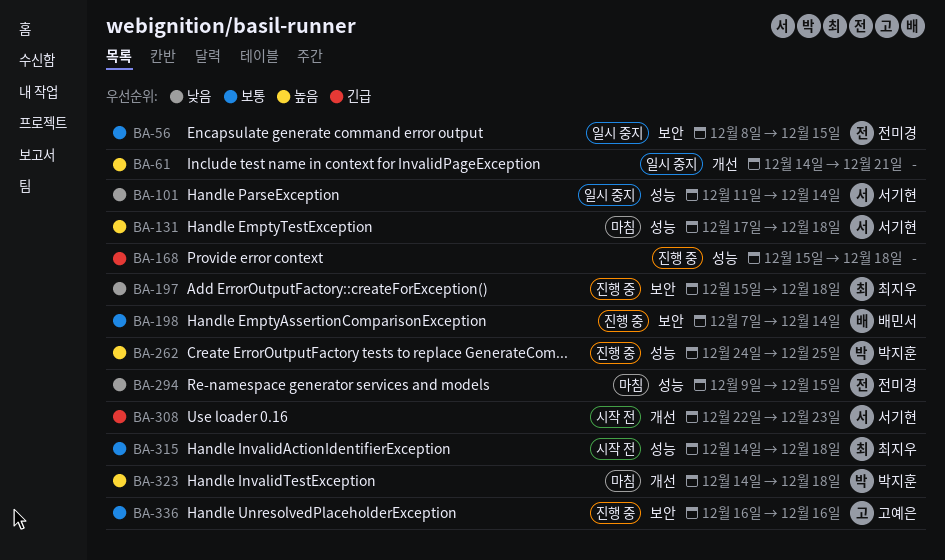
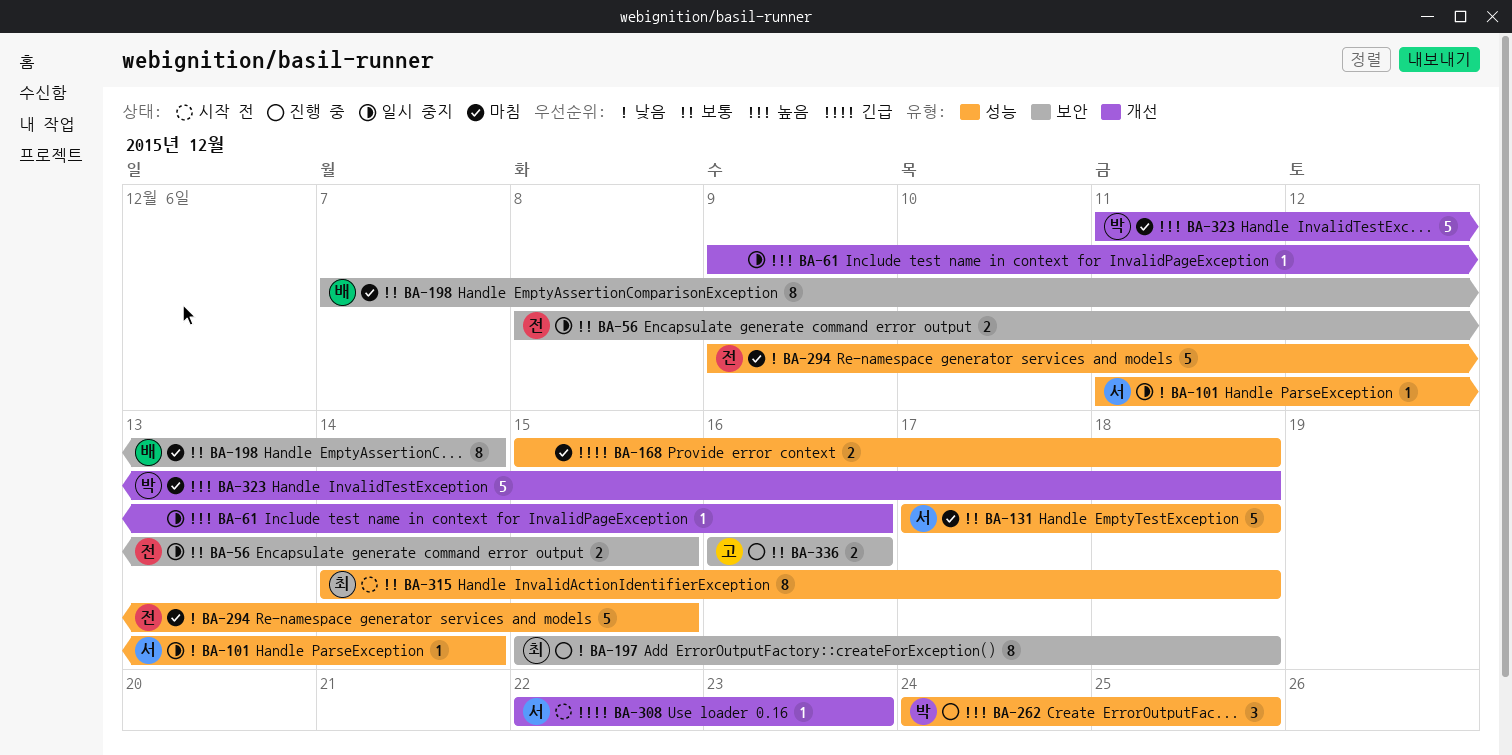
BA-61, start: Dec 14 -> Dec 9
BA-61, due: Dec 21 -> Dec 16
BA-131, priority: 높음 -> 보통
BA-168, status: 진행 중 -> 마침
BA-198, status: 진행 중 -> 마침
BA-323, start: Dec 14 -> Dec 11

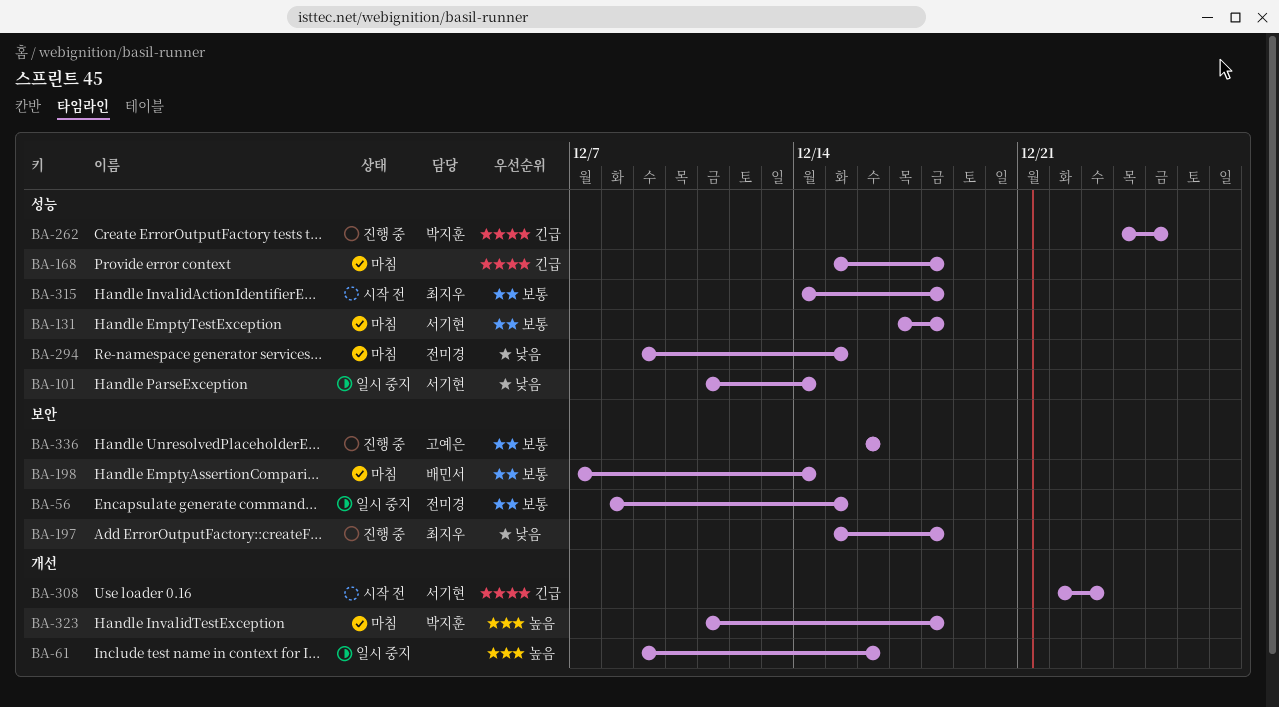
BA-262, priority: 높음 -> 긴급

